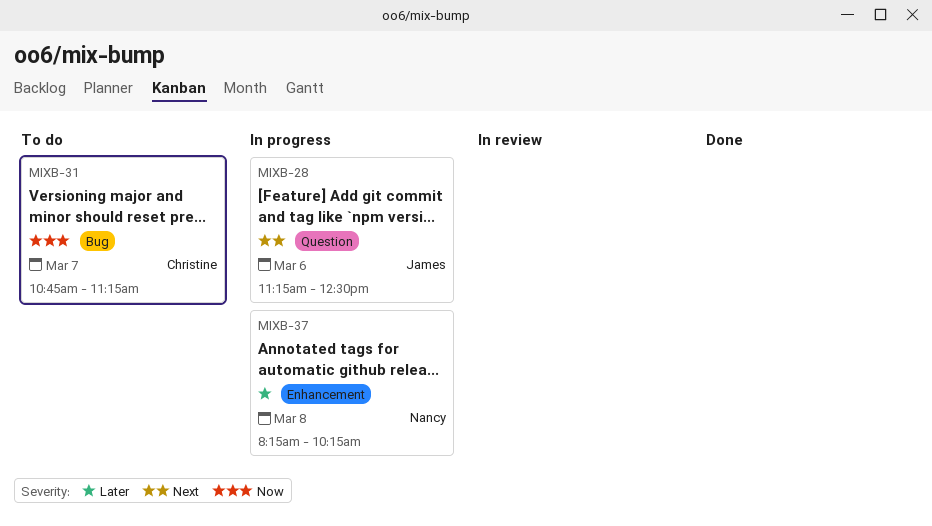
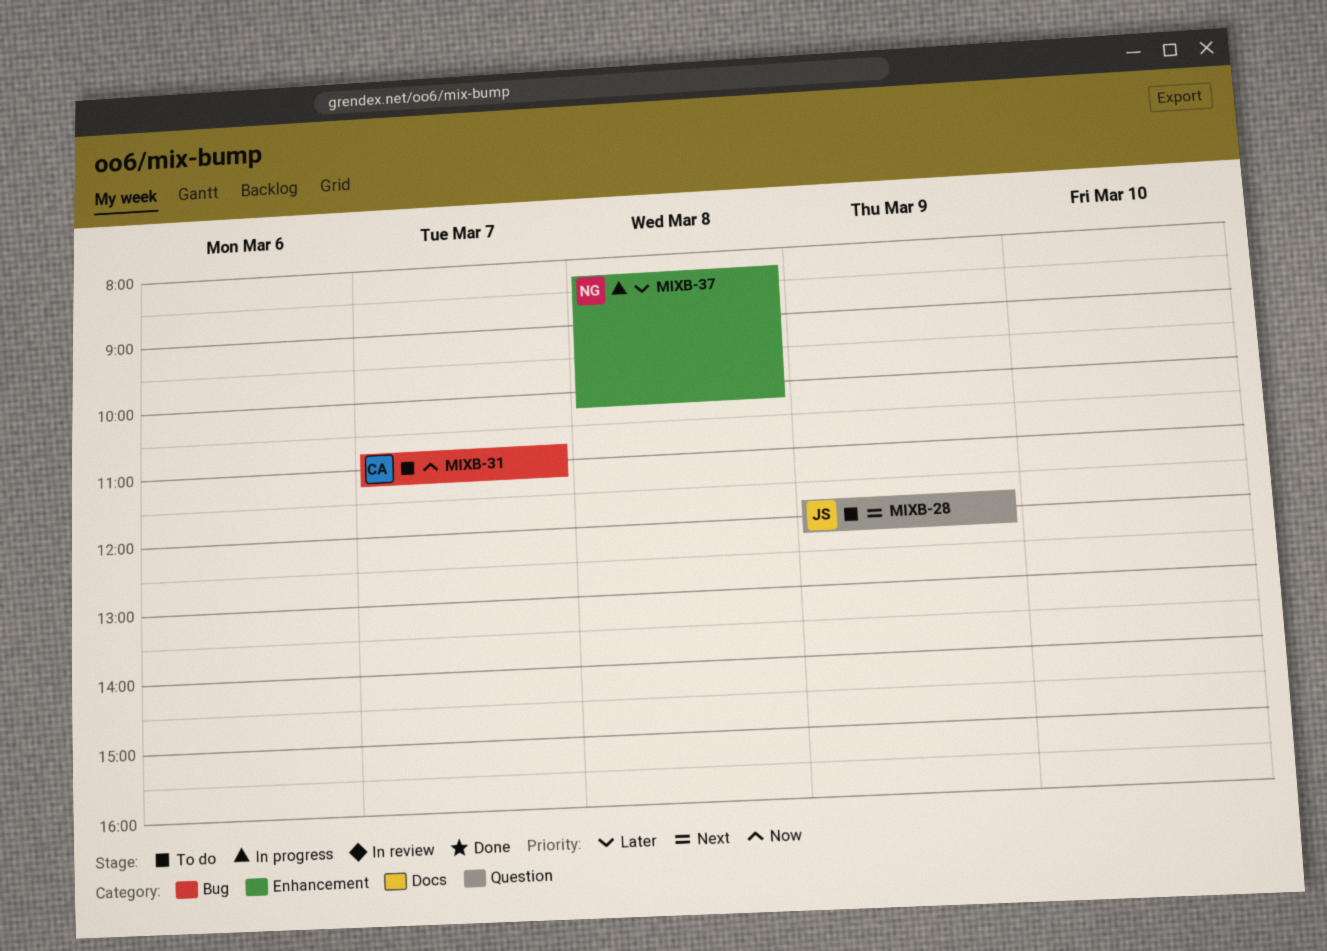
MIXB-28, status: In progress -> To do
MIXB-28, day: Mar 6 -> Mar 9
MIXB-28, begins: 11:15 -> 11:45
MIXB-28, ends: 12:30 -> 12:15

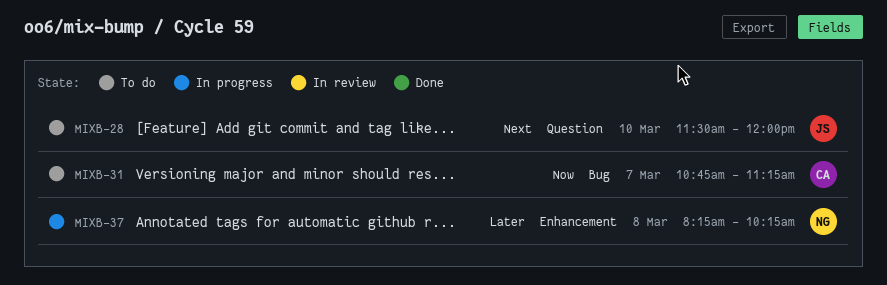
MIXB-28, day: Mar 9 -> Mar 10
MIXB-28, begins: 11:45 -> 11:30
MIXB-28, ends: 12:15 -> 12:00

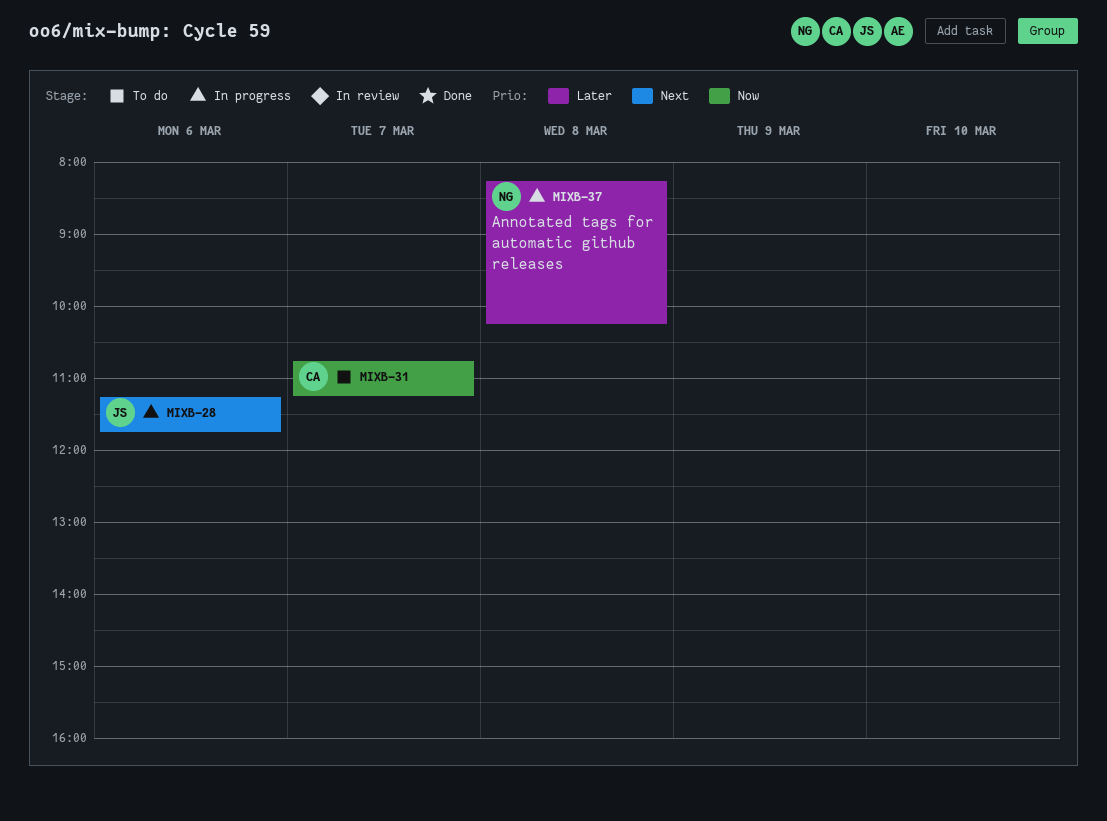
MIXB-28, status: To do -> In progress
MIXB-28, day: Mar 10 -> Mar 6
MIXB-28, begins: 11:30 -> 11:15
MIXB-28, ends: 12:00 -> 11:45

